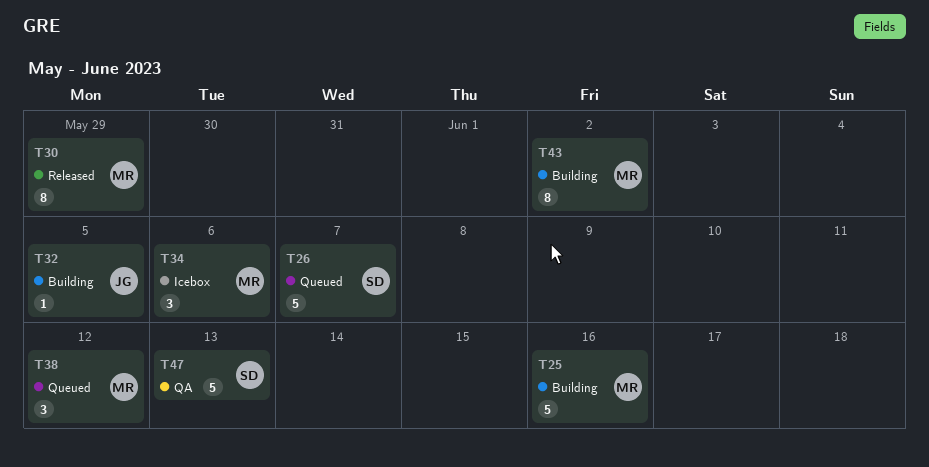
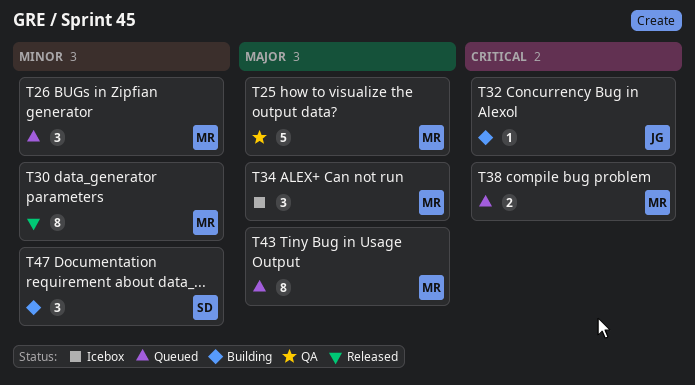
T25, status: Building -> QA
T26, owner: SD -> MR
T26, estimate: 5 -> 3
T38, estimate: 3 -> 2
T43, status: Building -> Queued
T47, status: QA -> Building
T47, estimate: 5 -> 3

